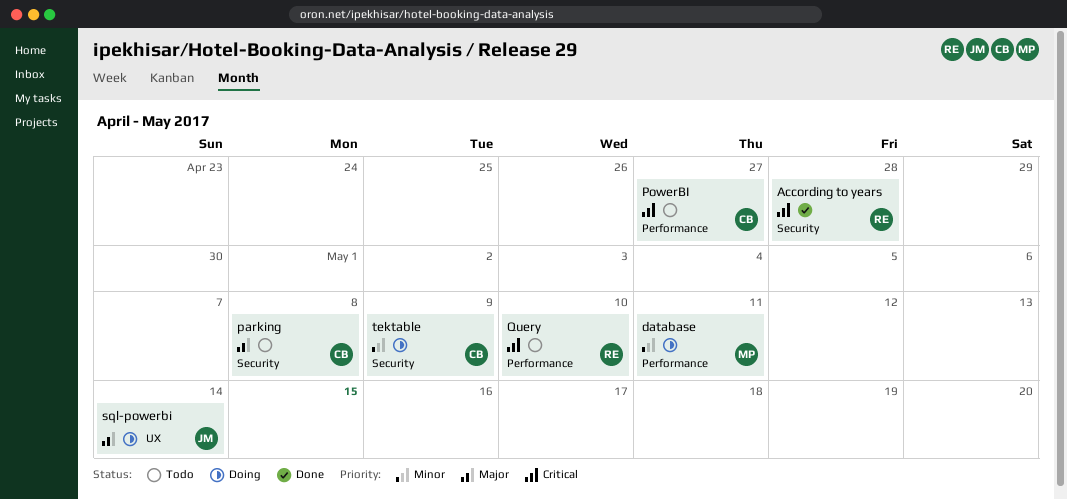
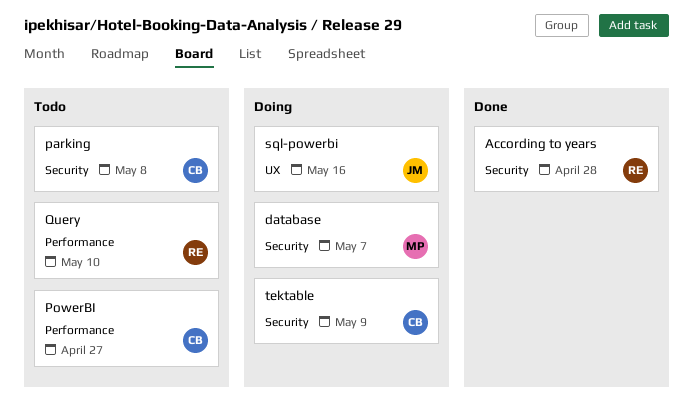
database, label: Performance -> Security
database, due: May 11 -> May 7
sql-powerbi, due: May 14 -> May 16

